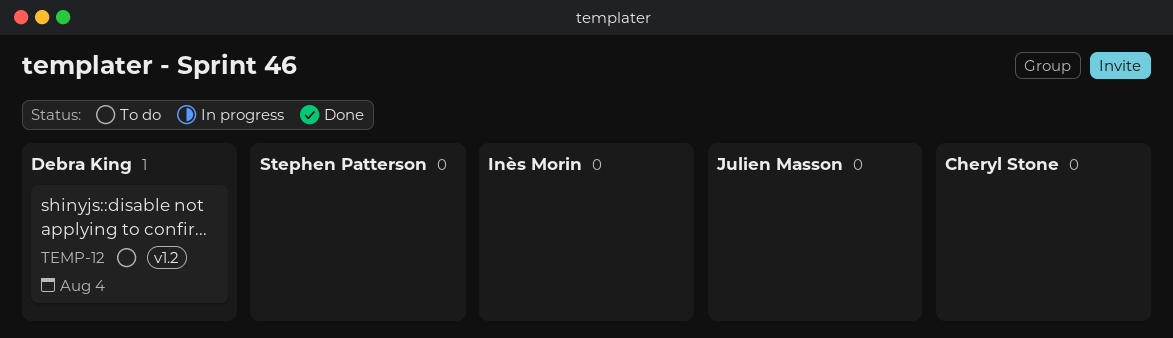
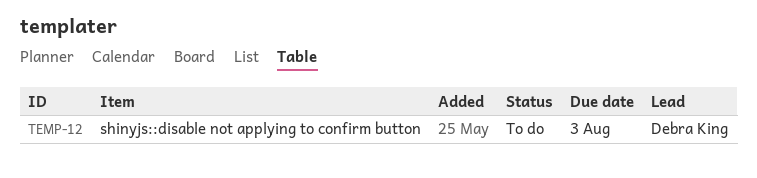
TEMP-12, due: Aug 4 -> Aug 3

